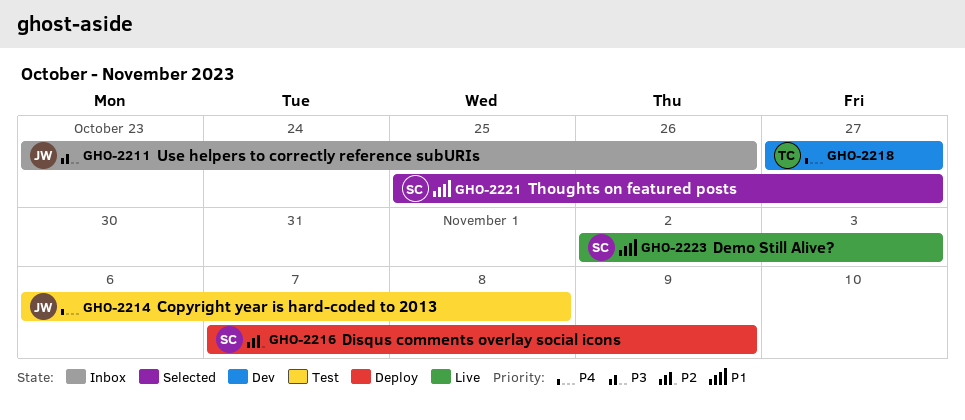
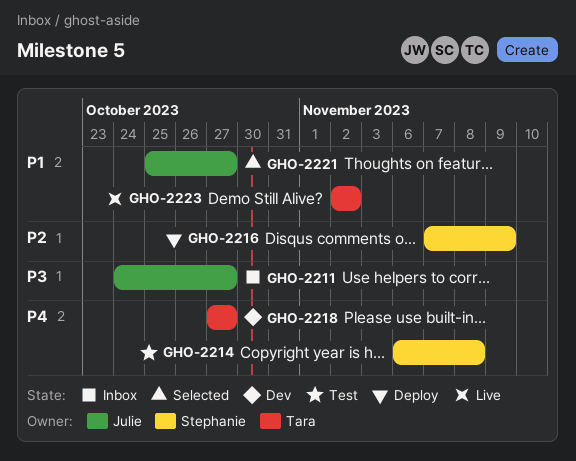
GHO-2211, start: Oct 23 -> Oct 24
GHO-2211, due: Oct 26 -> Oct 27
GHO-2214, owner: Julie -> Stephanie
GHO-2221, owner: Stephanie -> Julie
GHO-2223, owner: Stephanie -> Tara
GHO-2223, due: Nov 3 -> Nov 2

